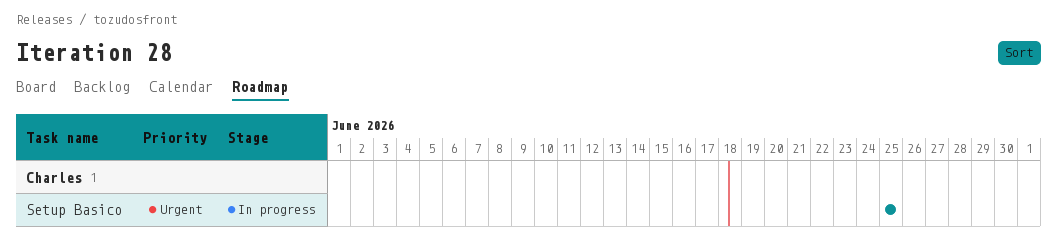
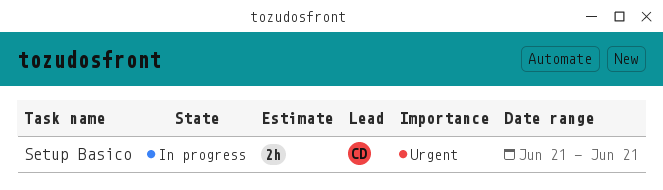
Setup Basico, start: Jun 25 -> Jun 21
Setup Basico, due: Jun 25 -> Jun 21

